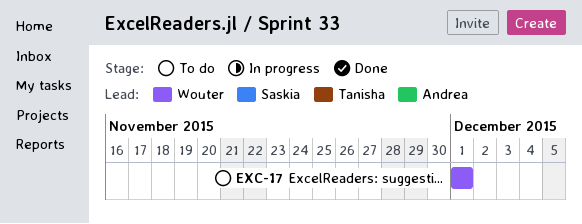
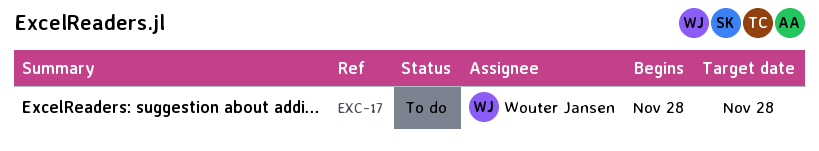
EXC-17, start: Dec 1 -> Nov 28
EXC-17, due: Dec 1 -> Nov 28

